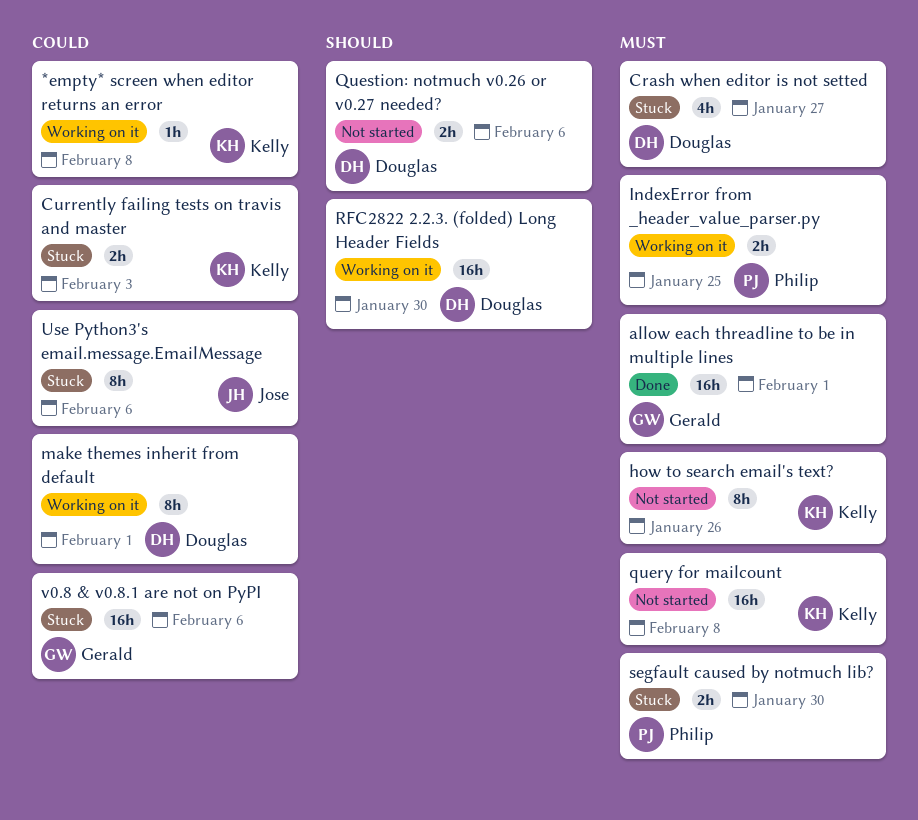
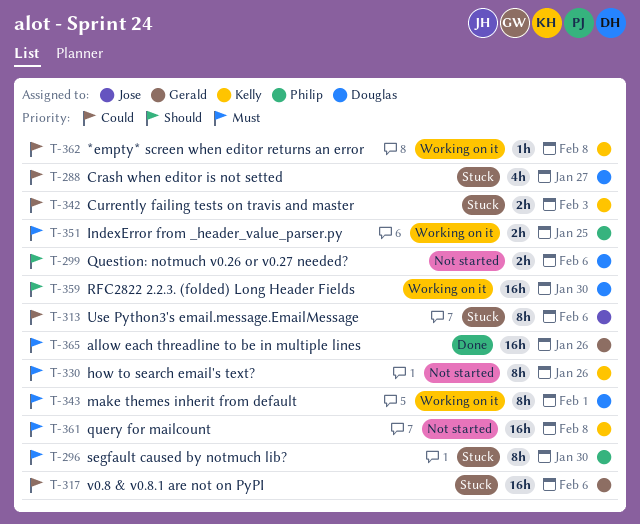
allow each threadline to be in multiple lines, due: Feb 1 -> Jan 26
Crash when editor is not setted, priority: Must -> Could
make themes inherit from default, priority: Could -> Must
segfault caused by notmuch lib?, estimate: 2h -> 8h

